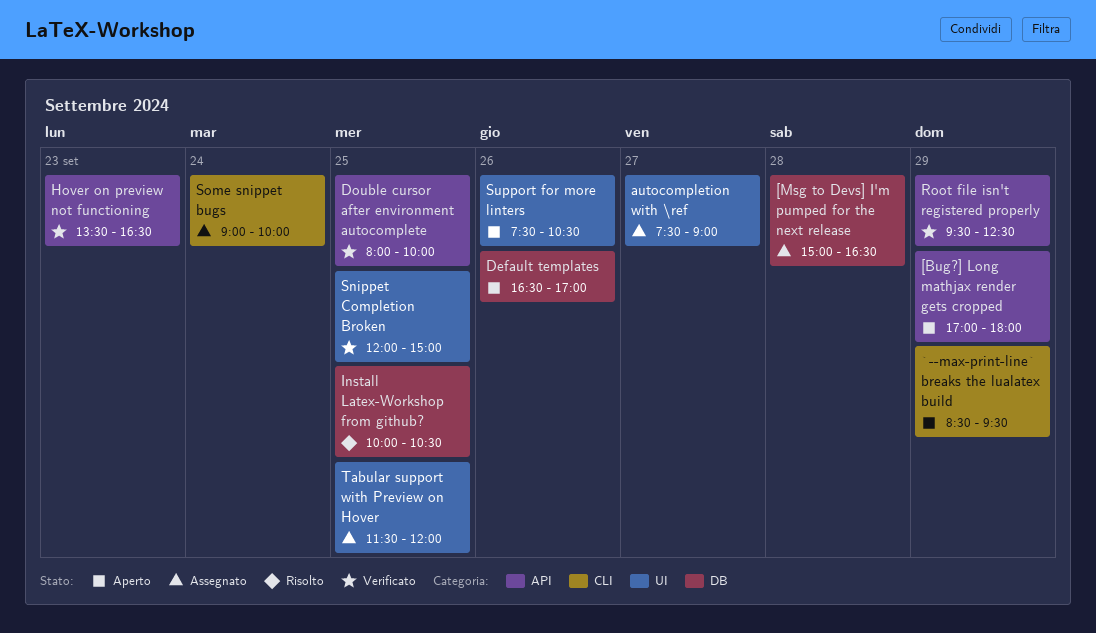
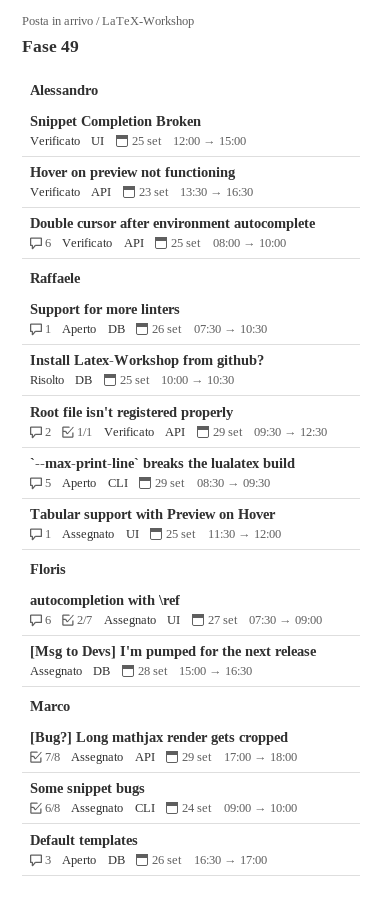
[Bug?] Long mathjax render gets cropped, status: Aperto -> Assegnato
Support for more linters, label: UI -> DB

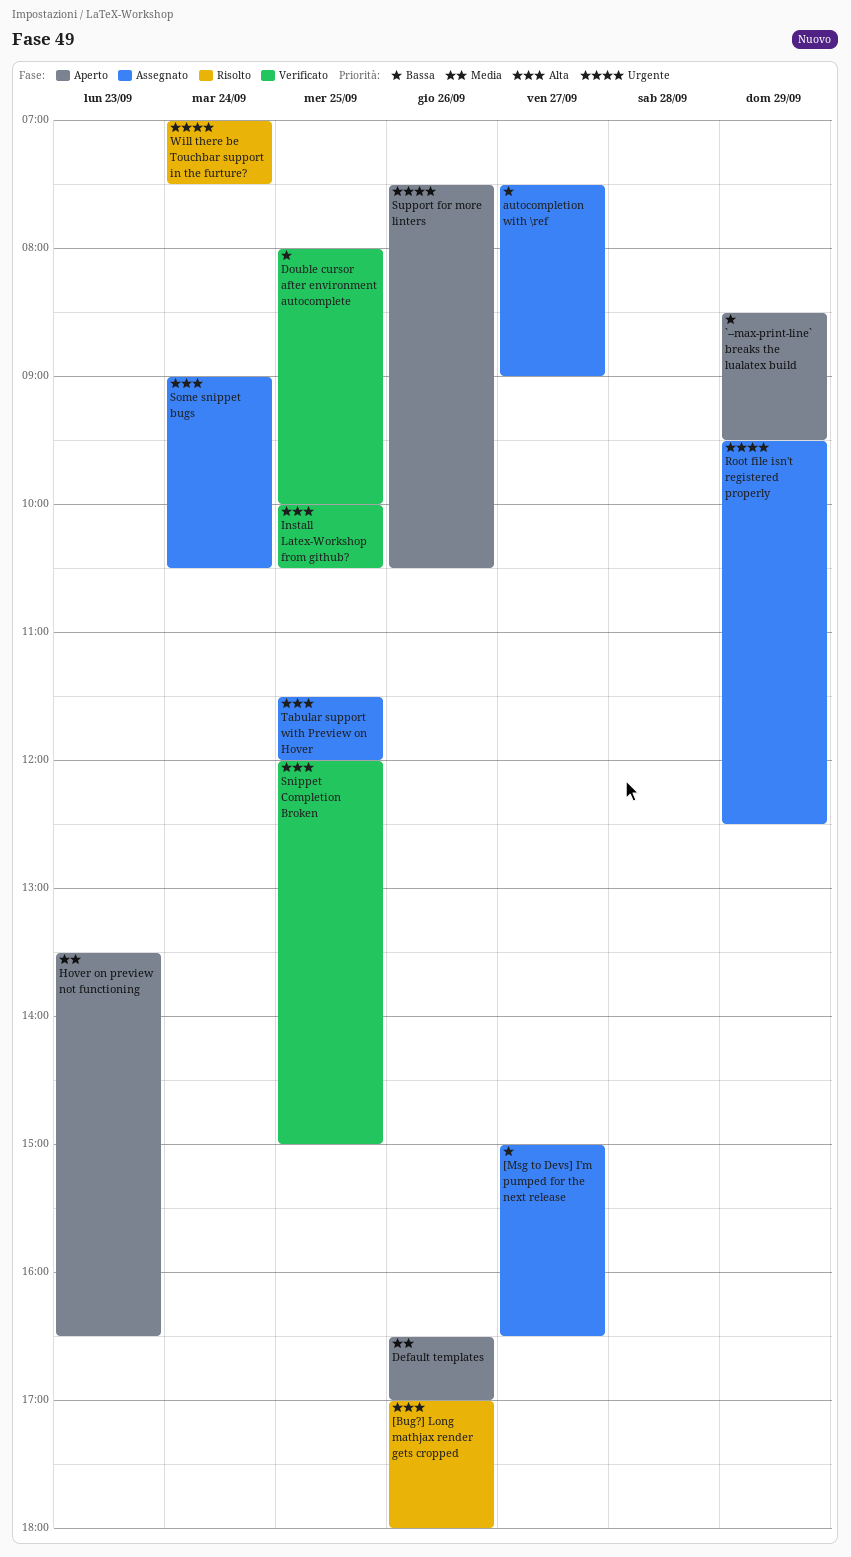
[Bug?] Long mathjax render gets cropped, status: Assegnato -> Risolto
[Bug?] Long mathjax render gets cropped, day: Sep 29 -> Sep 26
[Msg to Devs] I'm pumped for the next release, day: Sep 28 -> Sep 27
Hover on preview not functioning, status: Verificato -> Aperto
Install Latex-Workshop from github?, status: Risolto -> Verificato
Root file isn't registered properly, status: Verificato -> Assegnato
Some snippet bugs, ends: 10:00 -> 10:30
Will there be Touchbar support in the furture?: none -> present

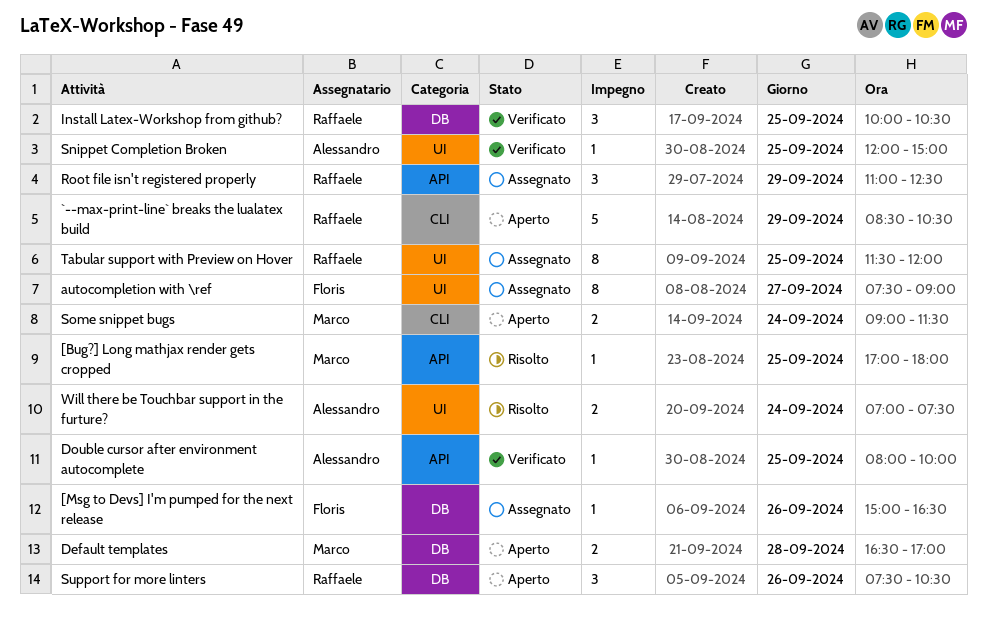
[Bug?] Long mathjax render gets cropped, day: Sep 26 -> Sep 25
[Msg to Devs] I'm pumped for the next release, day: Sep 27 -> Sep 26
`--max-print-line` breaks the lualatex build, ends: 09:30 -> 10:30
Default templates, day: Sep 26 -> Sep 28
Hover on preview not functioning: present -> none
Root file isn't registered properly, begins: 09:30 -> 11:00
Some snippet bugs, status: Assegnato -> Aperto
Some snippet bugs, ends: 10:30 -> 11:30

